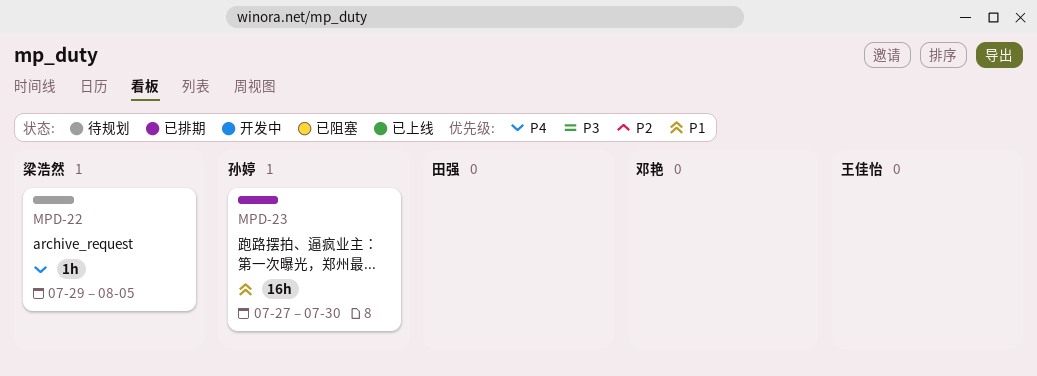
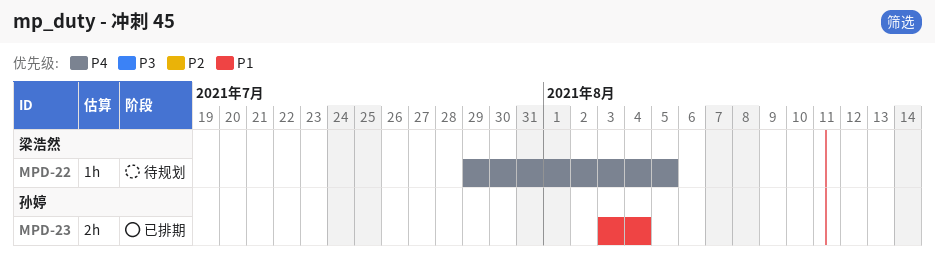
MPD-23, estimate: 16h -> 2h
MPD-23, start: Jul 27 -> Aug 3
MPD-23, due: Jul 30 -> Aug 4

